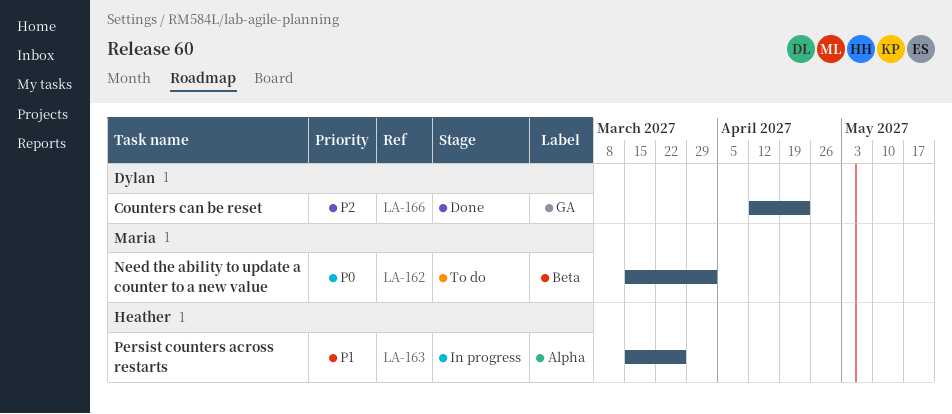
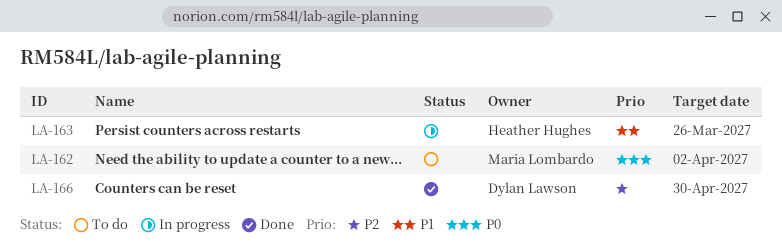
LA-166, due: Apr 23 -> Apr 30

